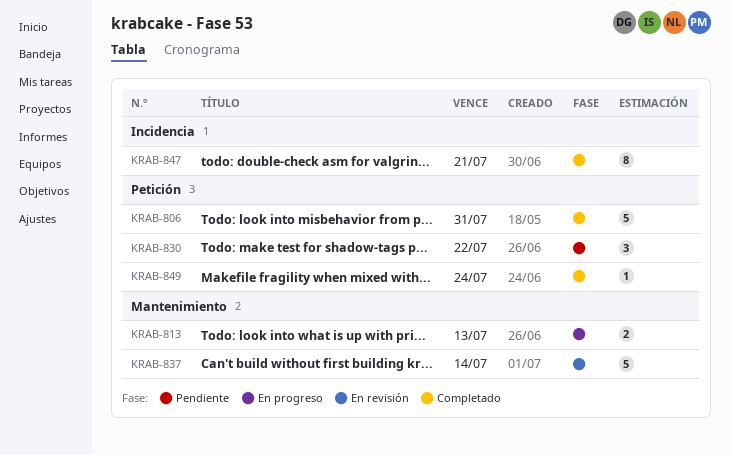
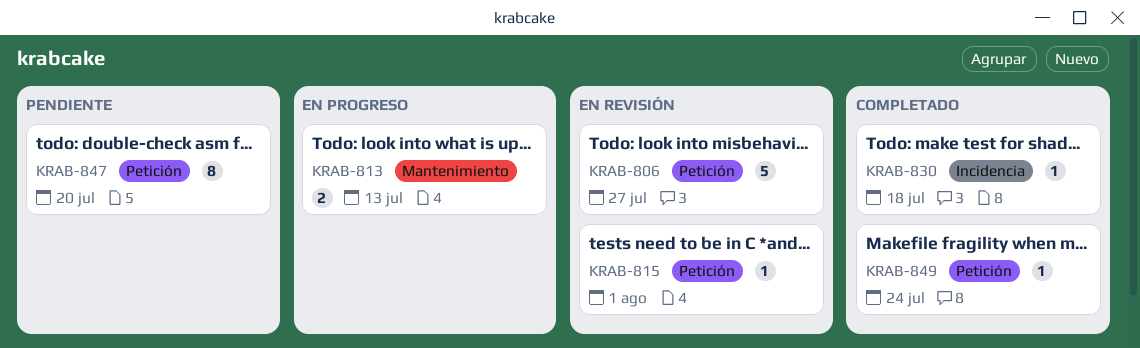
KRAB-806, status: Completado -> En revisión
KRAB-806, due: Jul 31 -> Jul 27
KRAB-815: none -> present
KRAB-830, status: Pendiente -> Completado
KRAB-830, label: Petición -> Incidencia
KRAB-830, estimate: 3 -> 1
KRAB-830, due: Jul 22 -> Jul 18
KRAB-837: present -> none
KRAB-847, status: Completado -> Pendiente
KRAB-847, label: Incidencia -> Petición
KRAB-847, due: Jul 21 -> Jul 20

